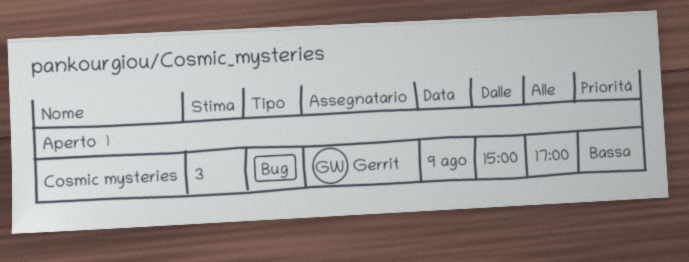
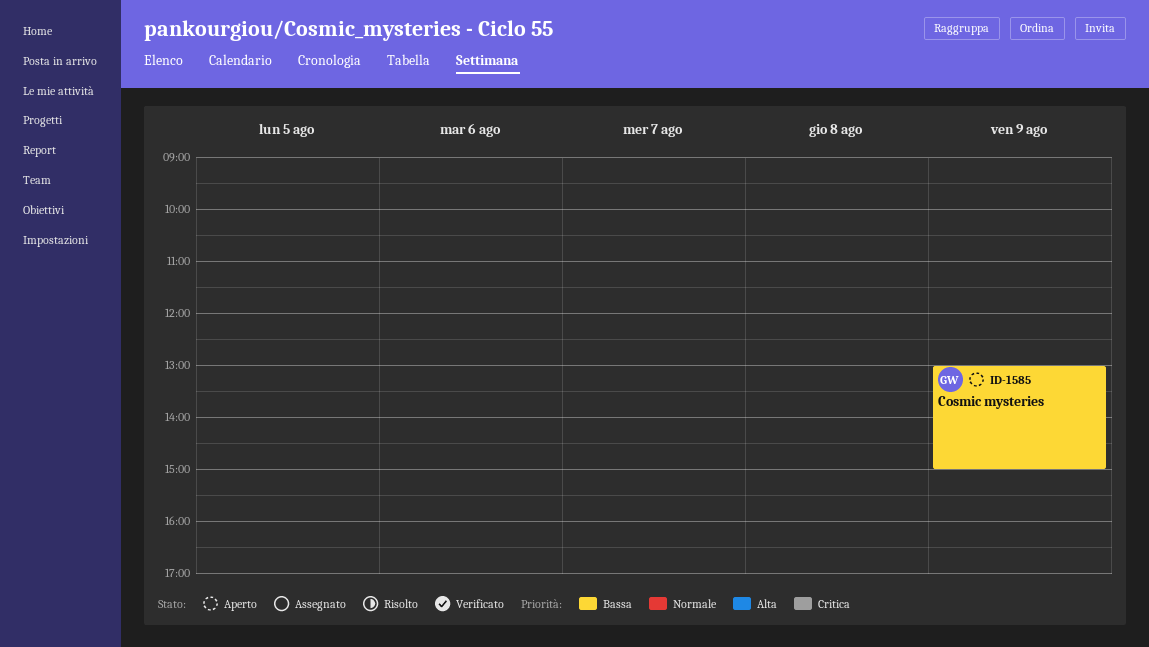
Cosmic mysteries, begins: 15:00 -> 13:00
Cosmic mysteries, ends: 17:00 -> 15:00

